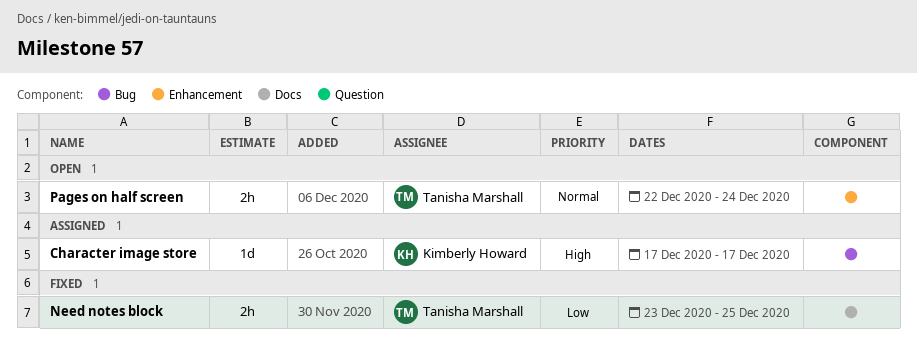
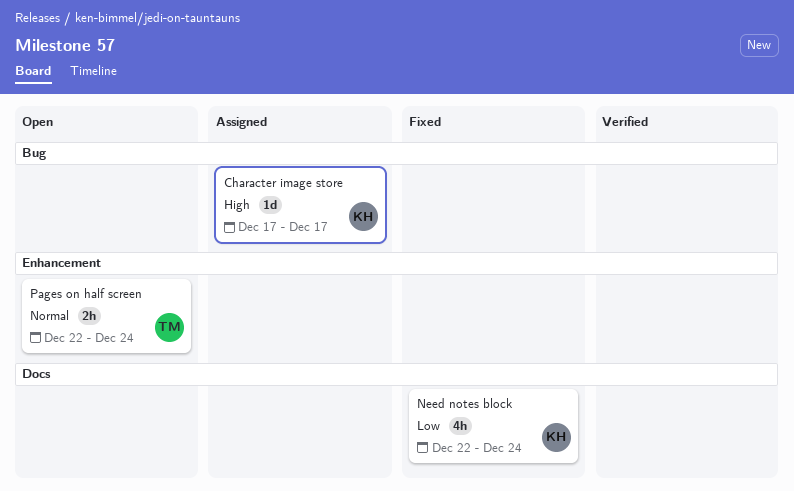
Need notes block, owner: Tanisha Marshall -> Kimberly Howard
Need notes block, estimate: 2h -> 4h
Need notes block, start: Dec 23 -> Dec 22
Need notes block, due: Dec 25 -> Dec 24

